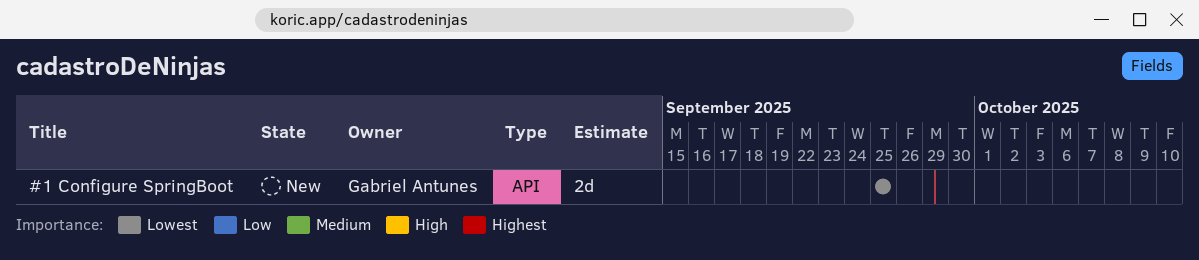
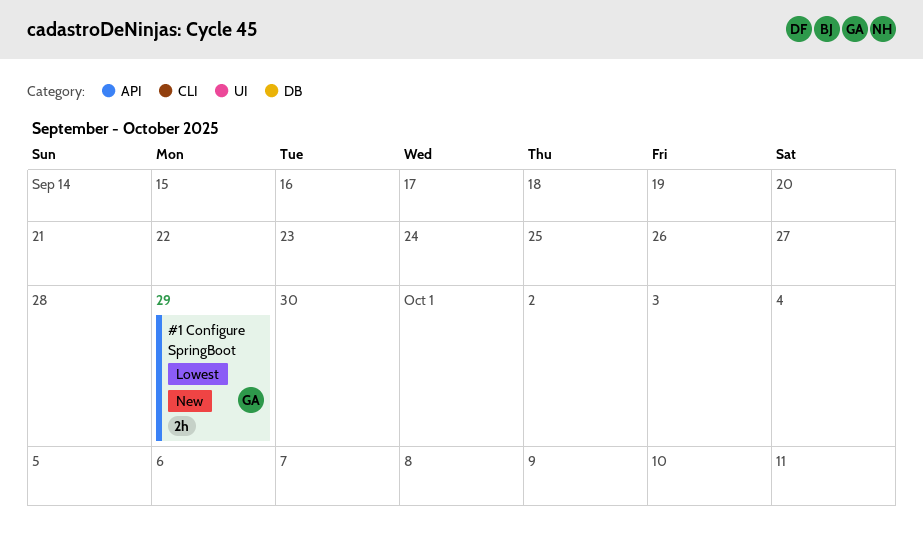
#1 Configure SpringBoot, estimate: 2d -> 2h
#1 Configure SpringBoot, due: Sep 25 -> Sep 29

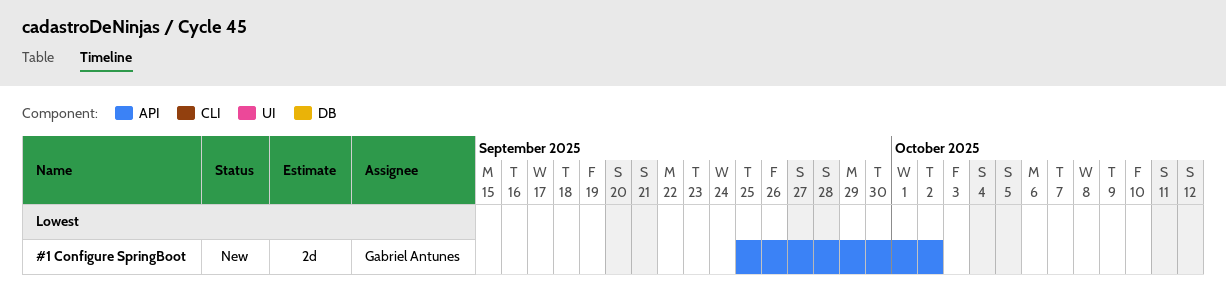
#1 Configure SpringBoot, estimate: 2h -> 2d
#1 Configure SpringBoot, due: Sep 29 -> Oct 2

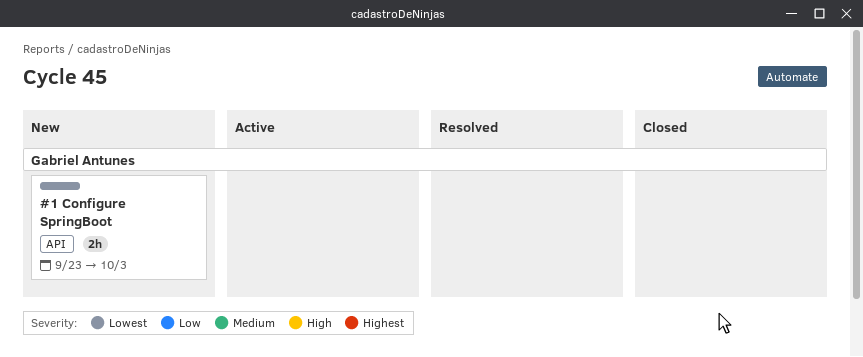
#1 Configure SpringBoot, estimate: 2d -> 2h
#1 Configure SpringBoot, start: Sep 25 -> Sep 23
#1 Configure SpringBoot, due: Oct 2 -> Oct 3

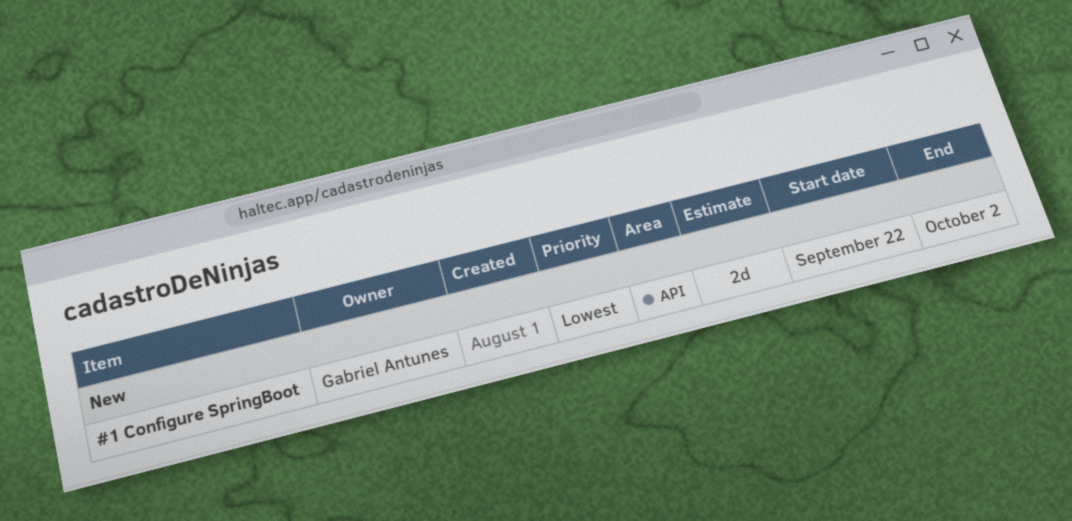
#1 Configure SpringBoot, estimate: 2h -> 2d
#1 Configure SpringBoot, start: Sep 23 -> Sep 22
#1 Configure SpringBoot, due: Oct 3 -> Oct 2

